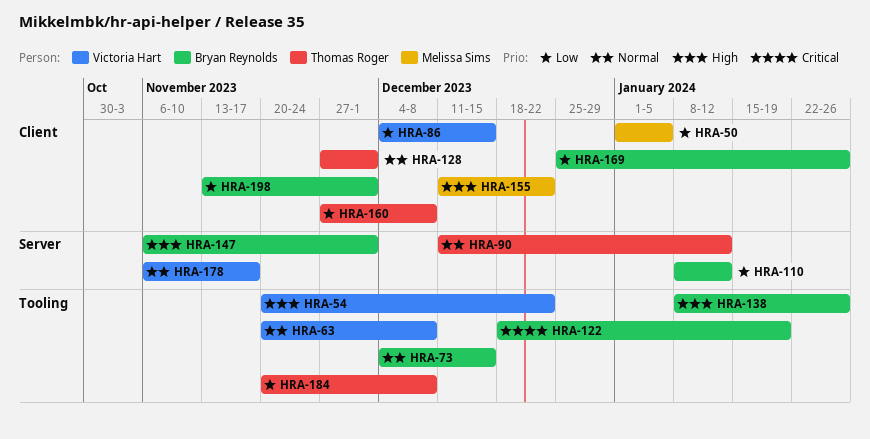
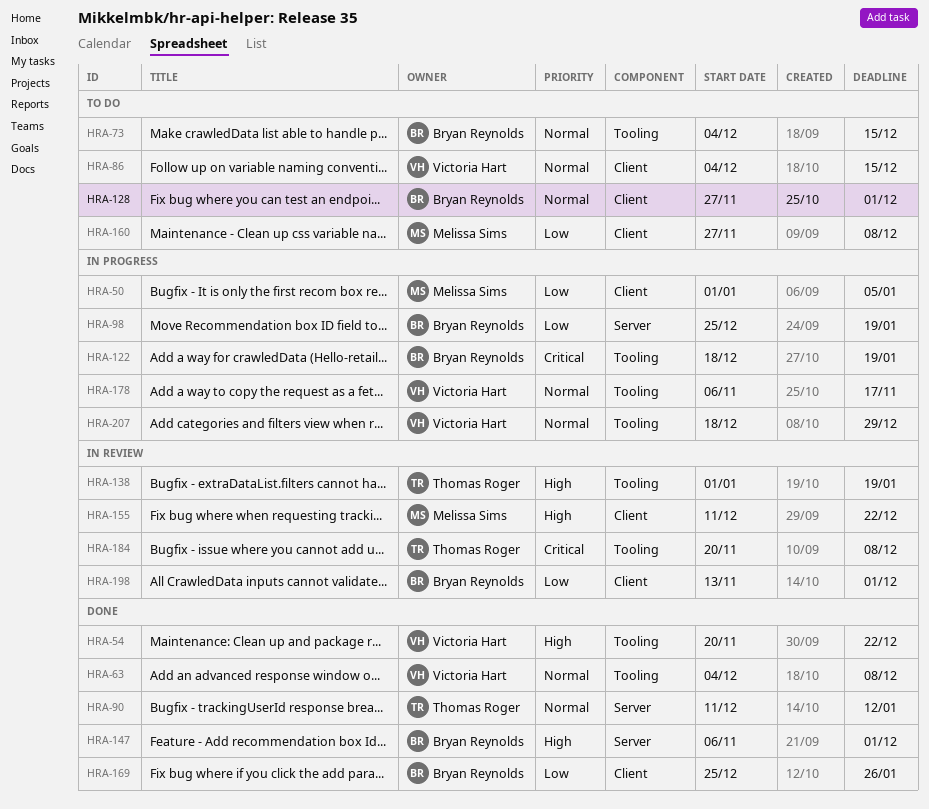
HRA-63, start: Nov 20 -> Dec 4
HRA-86, priority: Low -> Normal
HRA-98: none -> present
HRA-110: present -> none
HRA-128, owner: Thomas Roger -> Bryan Reynolds
HRA-138, owner: Bryan Reynolds -> Thomas Roger
HRA-138, start: Jan 8 -> Jan 1
HRA-138, due: Jan 26 -> Jan 19
HRA-160, owner: Thomas Roger -> Melissa Sims
HRA-178, label: Server -> Tooling
HRA-184, priority: Low -> Critical
HRA-207: none -> present

